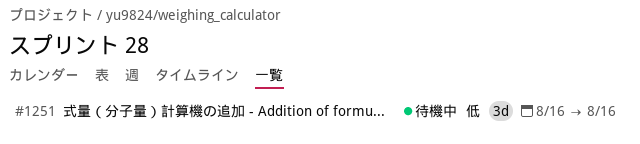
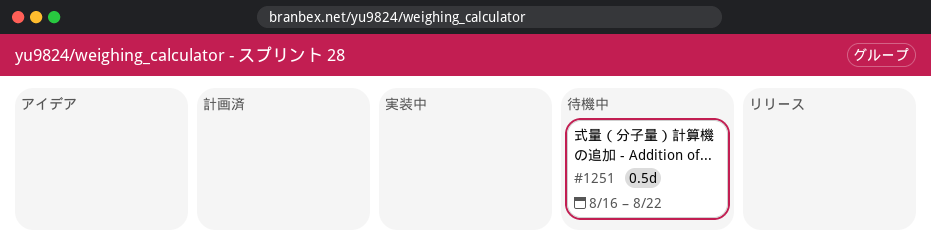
#1251, estimate: 3d -> 0.5d
#1251, due: Aug 16 -> Aug 22

